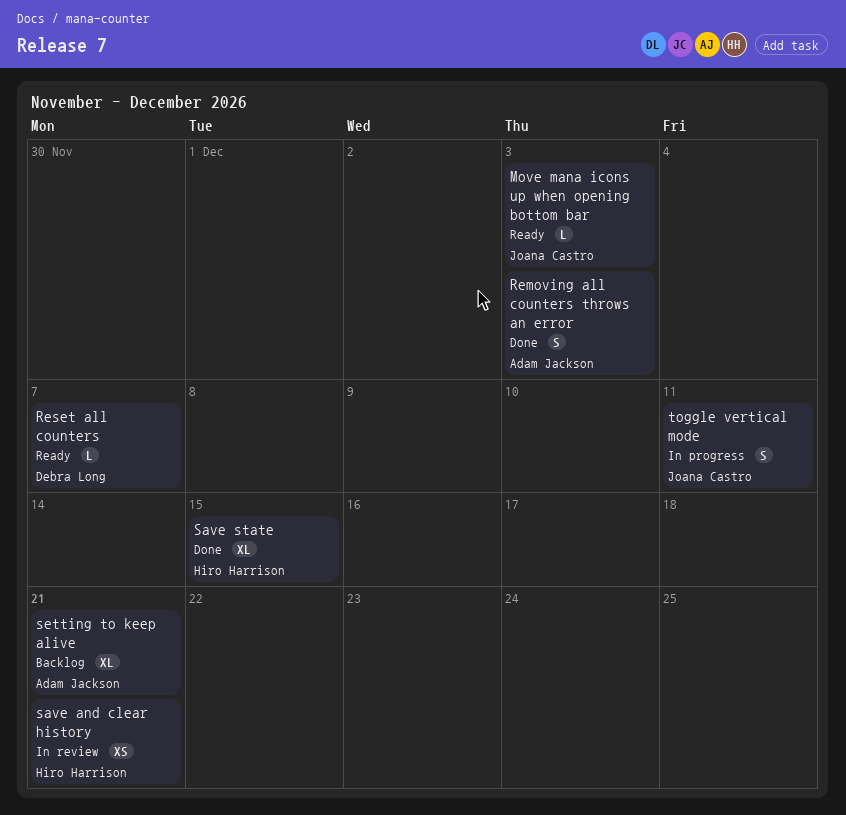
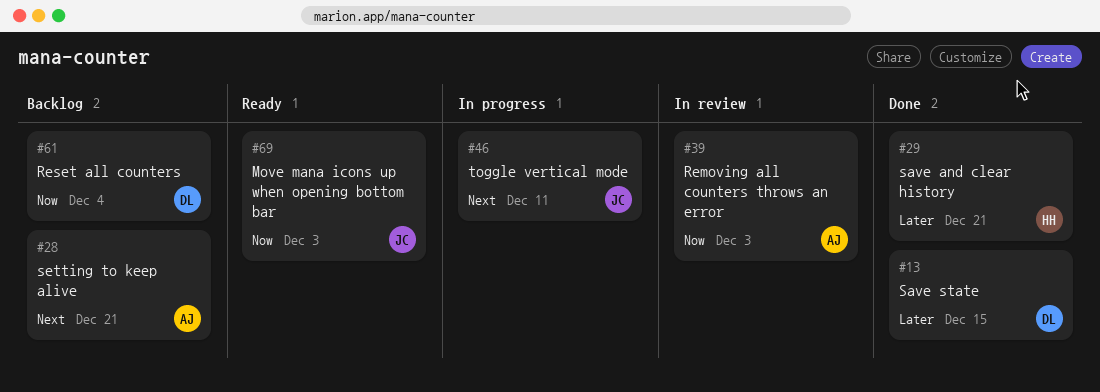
Removing all counters throws an error, status: Done -> In review
Reset all counters, status: Ready -> Backlog
Reset all counters, due: Dec 7 -> Dec 4
save and clear history, status: In review -> Done
Save state, owner: Hiro Harrison -> Debra Long

